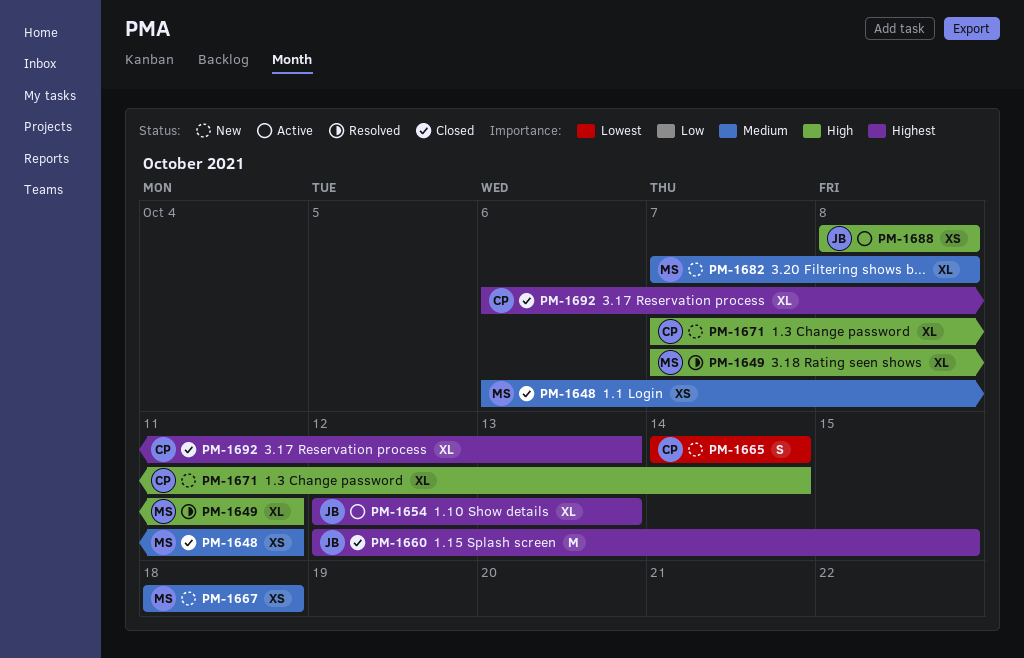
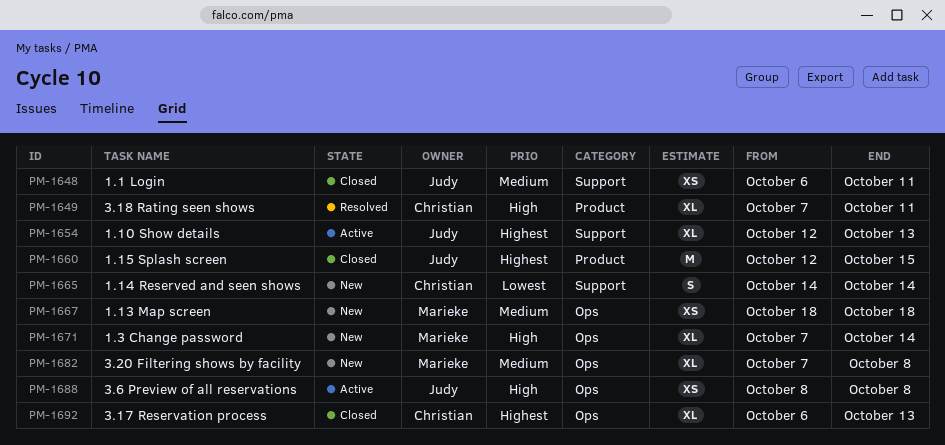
PM-1648, owner: Marieke -> Judy
PM-1649, owner: Marieke -> Christian
PM-1671, owner: Christian -> Marieke

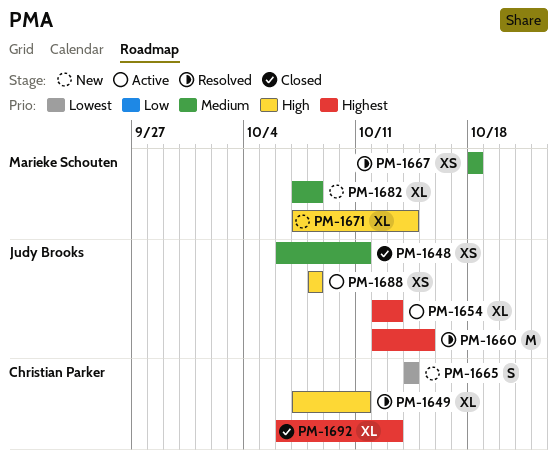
PM-1660, status: Closed -> Resolved
PM-1667, status: New -> Resolved

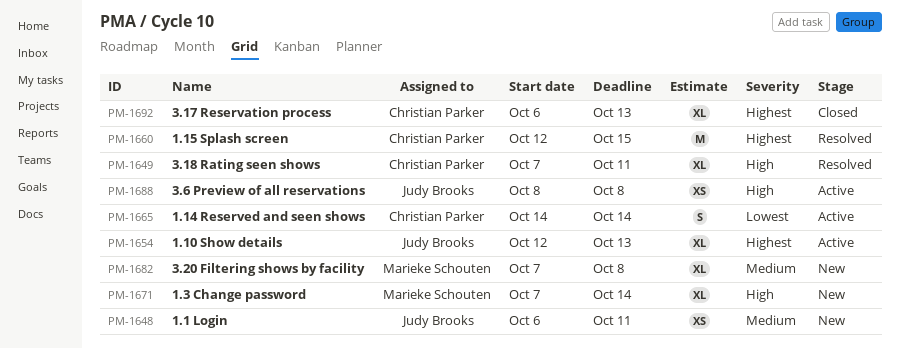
PM-1648, status: Closed -> New
PM-1660, owner: Judy Brooks -> Christian Parker
PM-1665, status: New -> Active
PM-1667: present -> none

